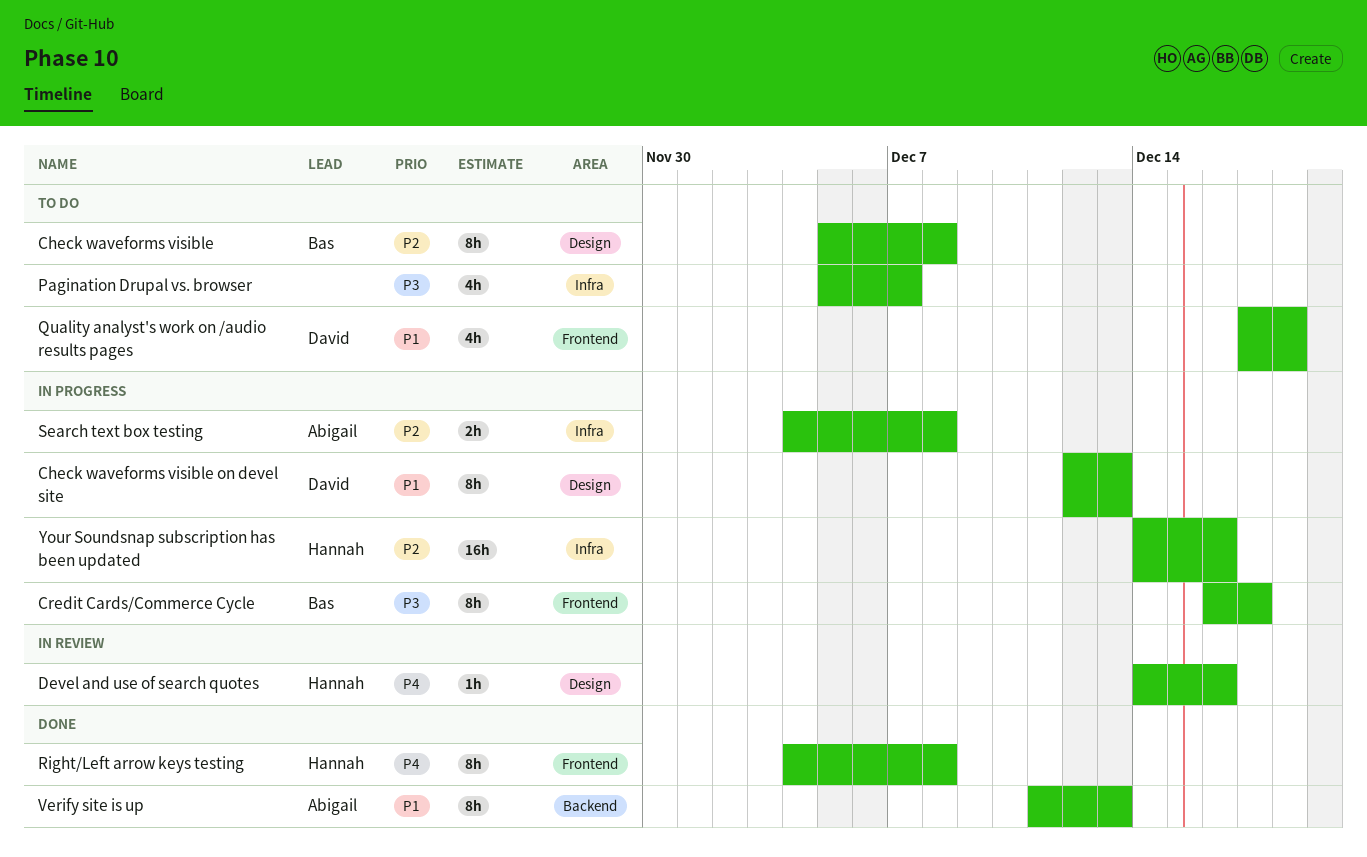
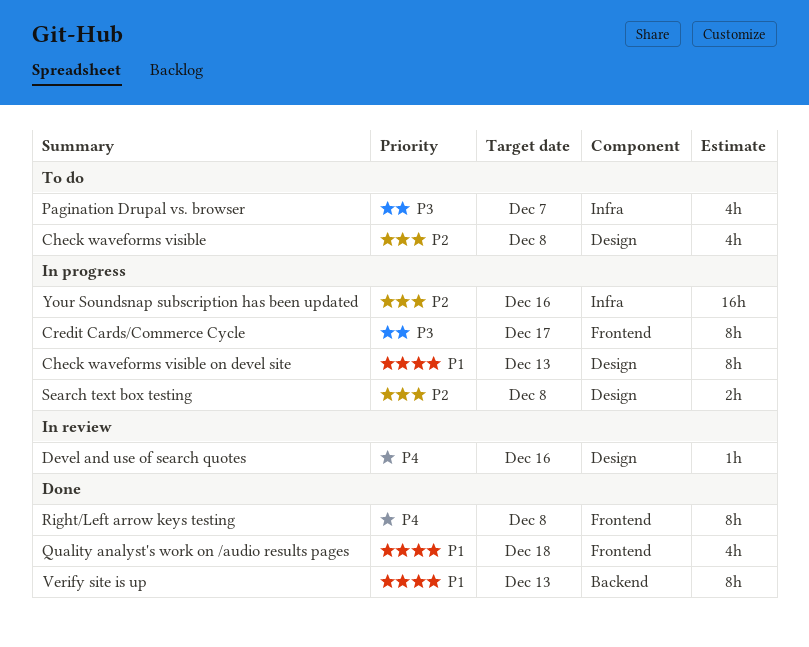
Check waveforms visible, estimate: 8h -> 4h
Quality analyst's work on /audio results pages, status: To do -> Done
Search text box testing, label: Infra -> Design

